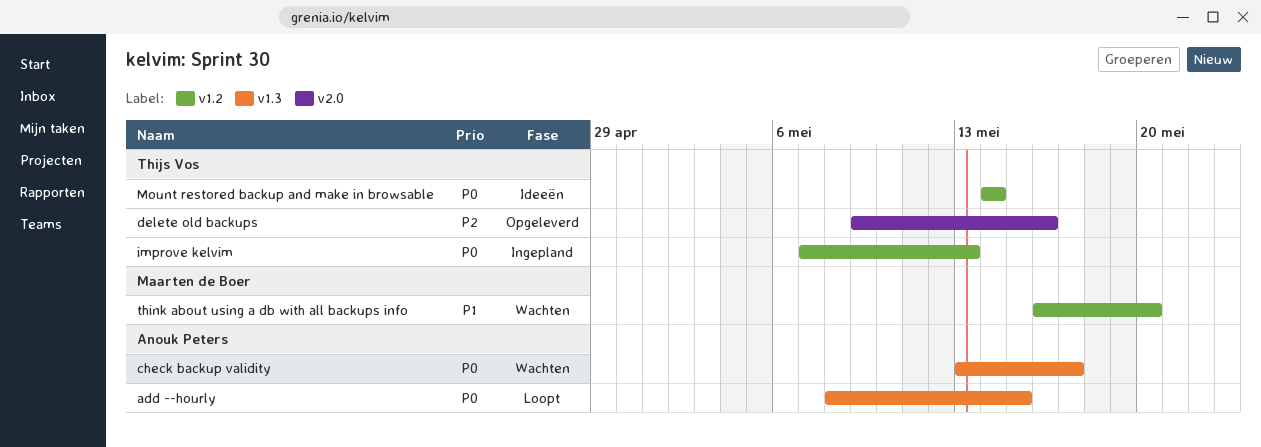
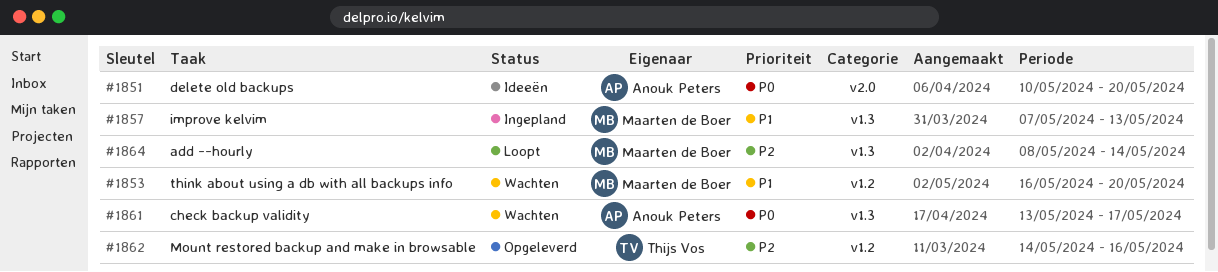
add --hourly, owner: Anouk Peters -> Maarten de Boer
add --hourly, priority: P0 -> P2
add --hourly, due: May 15 -> May 14
delete old backups, status: Opgeleverd -> Ideeën
delete old backups, owner: Thijs Vos -> Anouk Peters
delete old backups, priority: P2 -> P0
delete old backups, start: May 9 -> May 10
delete old backups, due: May 16 -> May 20
improve kelvim, owner: Thijs Vos -> Maarten de Boer
improve kelvim, priority: P0 -> P1
improve kelvim, label: v1.2 -> v1.3
Mount restored backup and make in browsable, status: Ideeën -> Opgeleverd
Mount restored backup and make in browsable, priority: P0 -> P2
Mount restored backup and make in browsable, due: May 14 -> May 16

